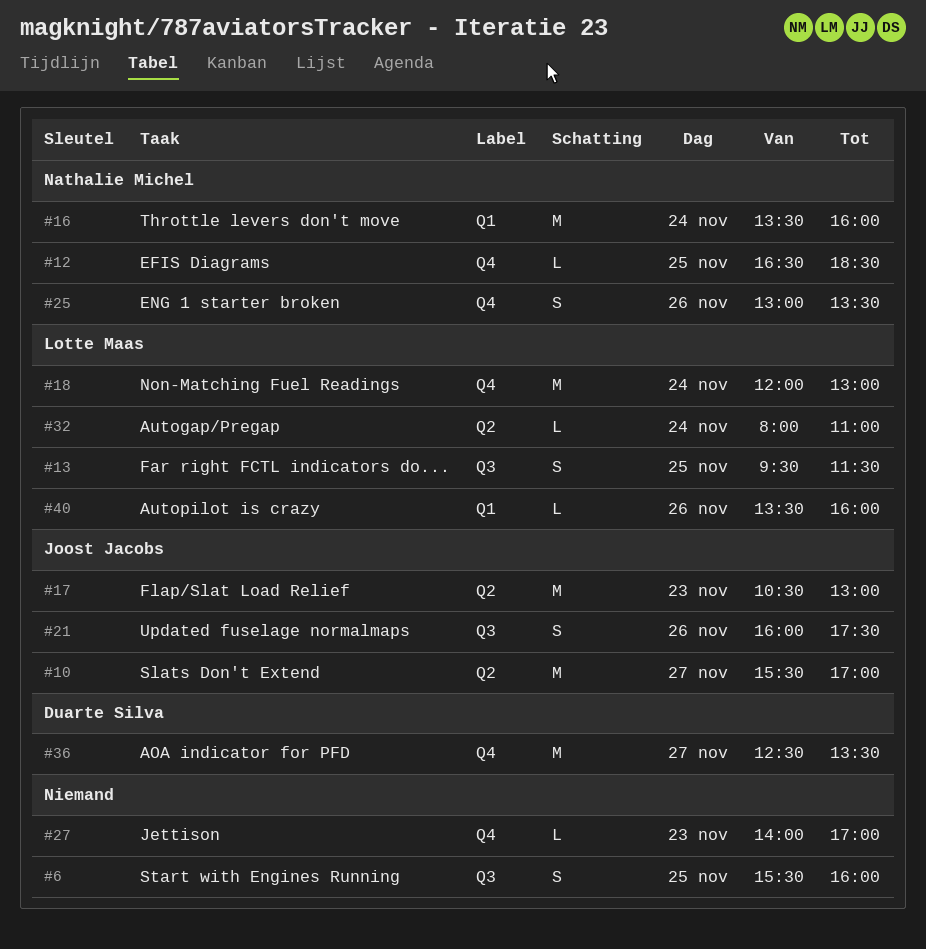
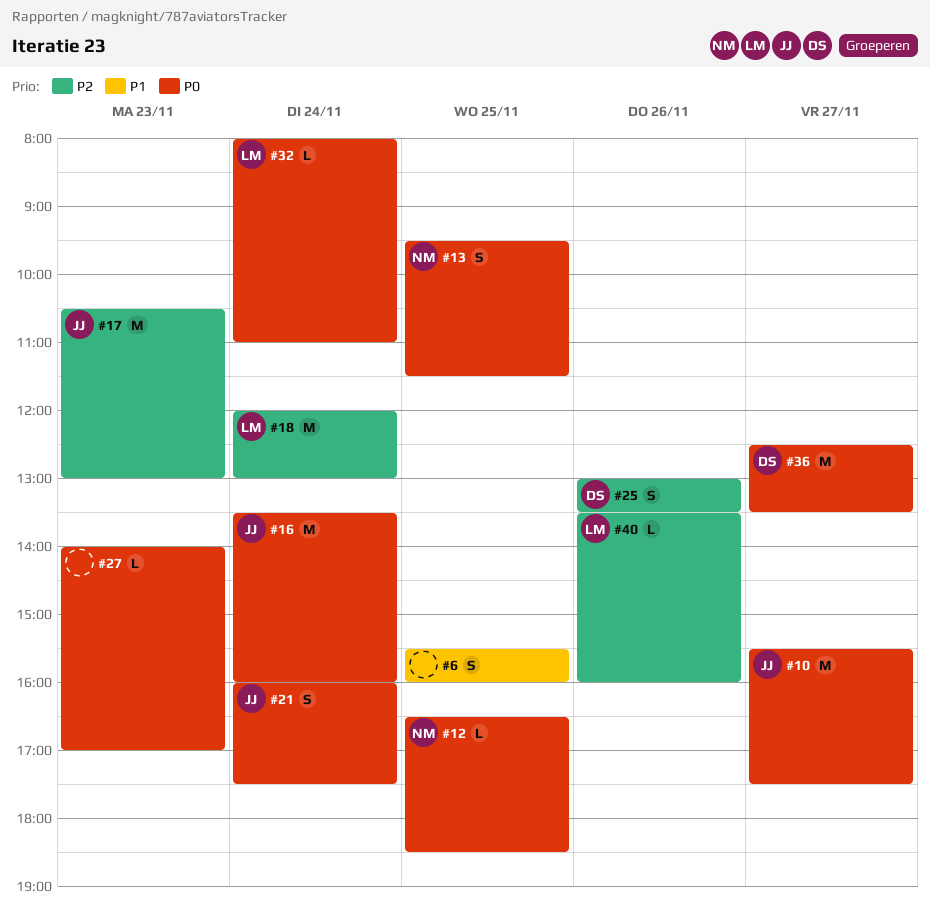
#10, ends: 17:00 -> 17:30
#13, owner: Lotte Maas -> Nathalie Michel
#16, owner: Nathalie Michel -> Joost Jacobs
#21, day: Nov 26 -> Nov 24
#25, owner: Nathalie Michel -> Duarte Silva

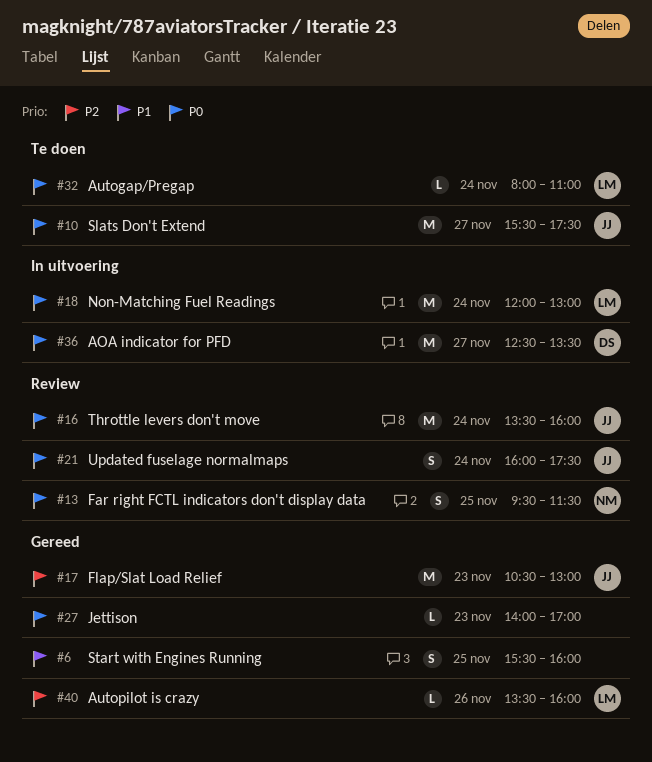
#12: present -> none
#18, priority: P2 -> P0
#25: present -> none

